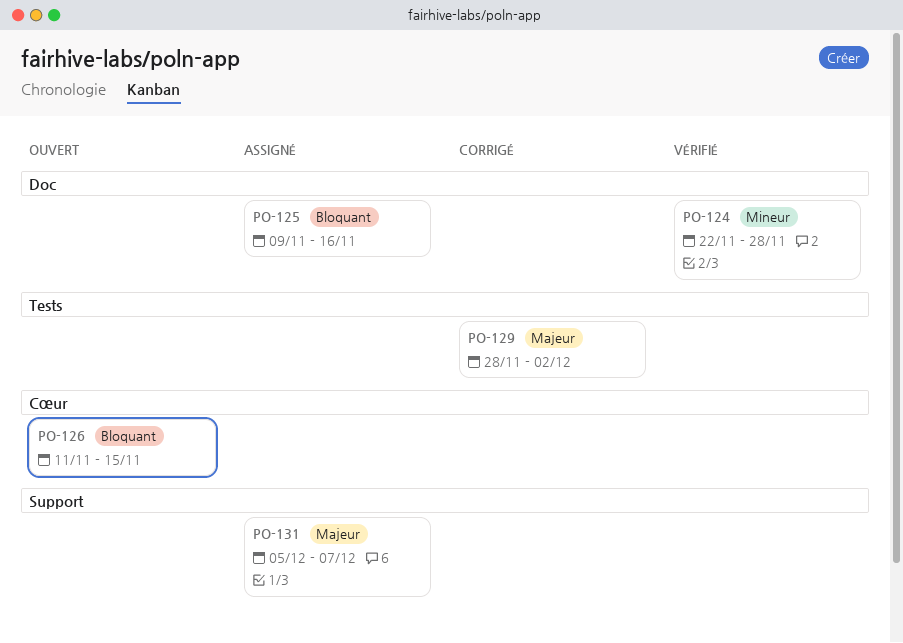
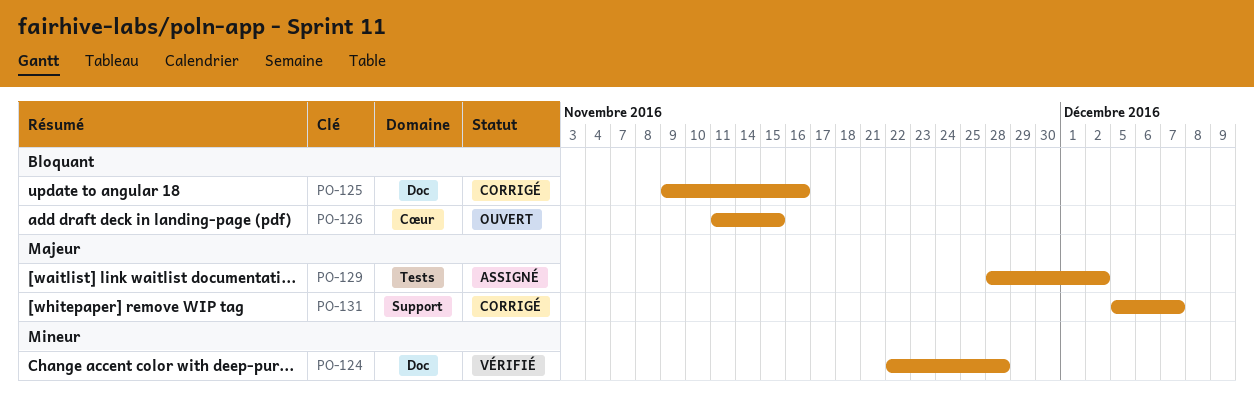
PO-125, status: Assigné -> Corrigé
PO-129, status: Corrigé -> Assigné
PO-131, status: Assigné -> Corrigé

